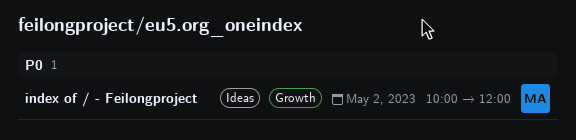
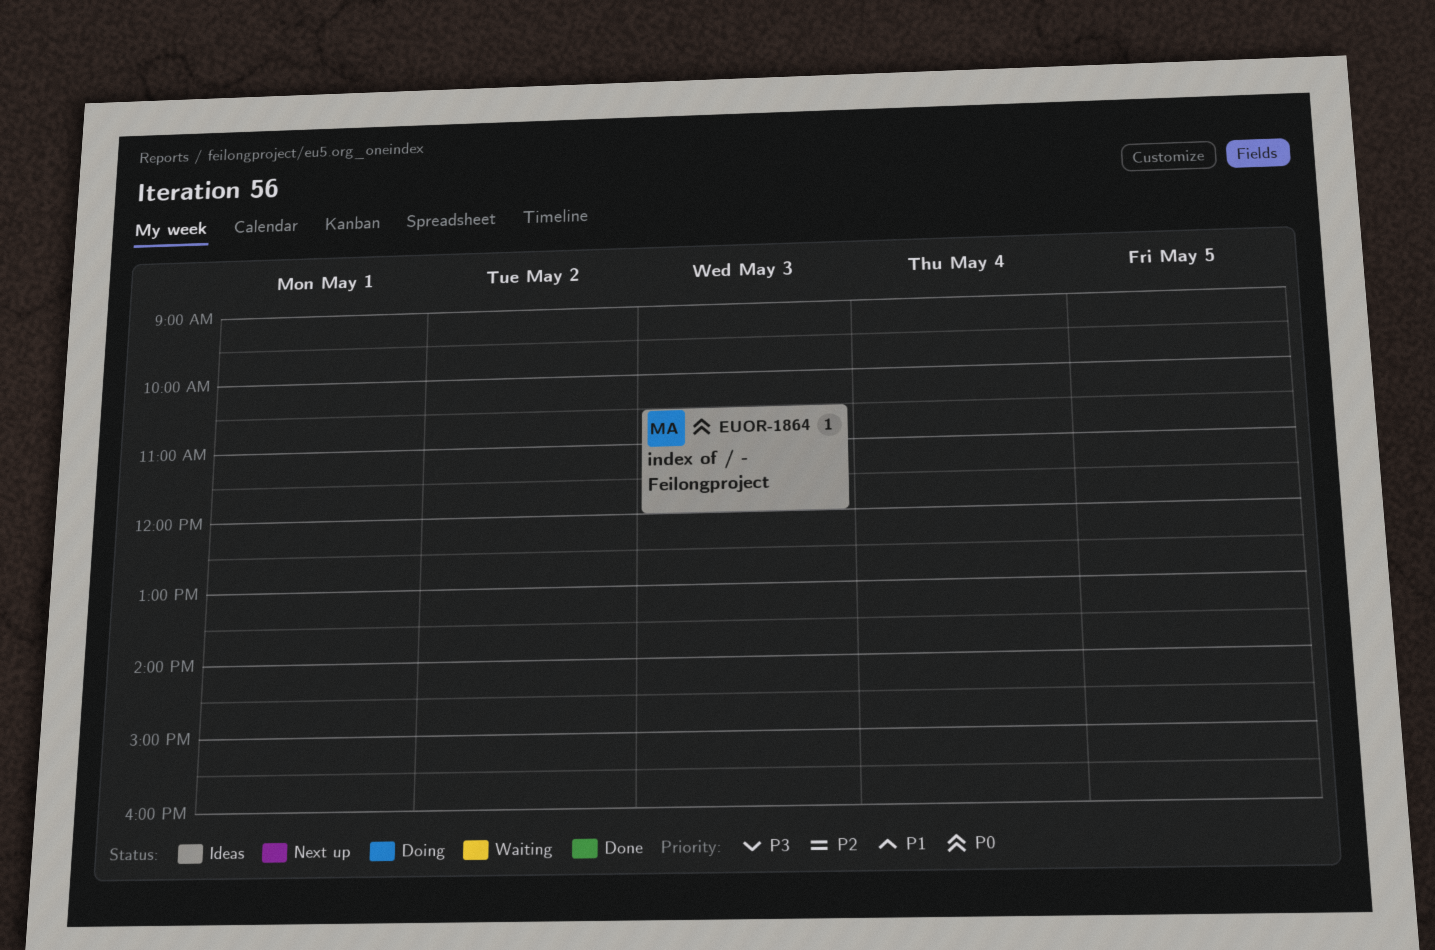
index of / - Feilongproject, day: May 2 -> May 3
index of / - Feilongproject, begins: 10:00 -> 10:30

